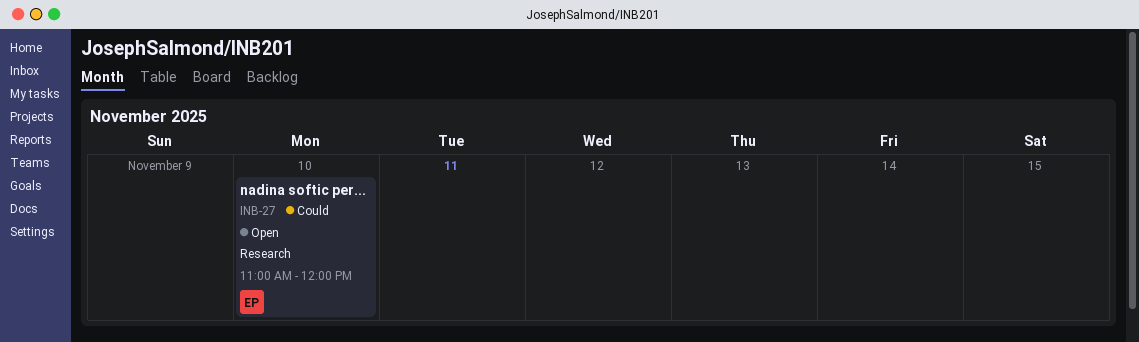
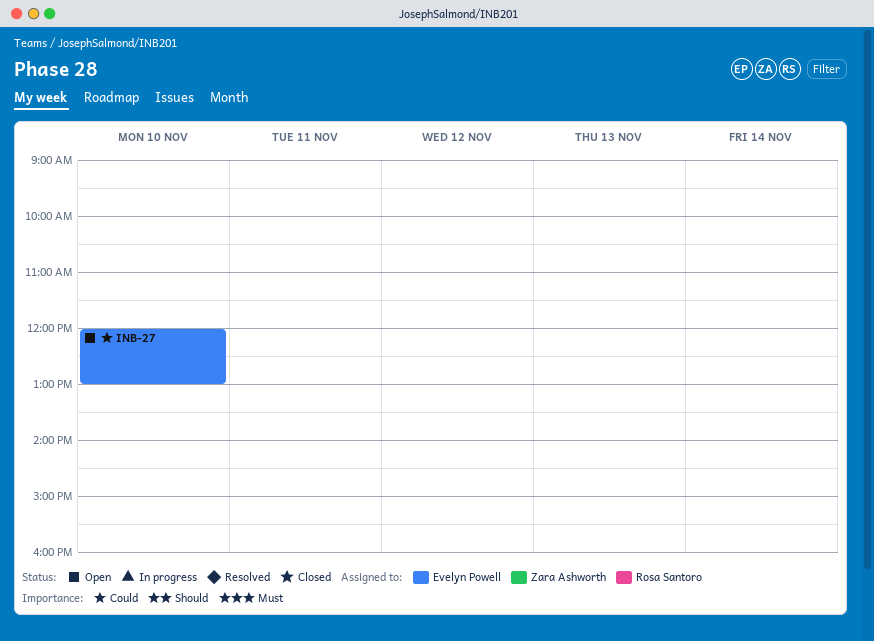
INB-27, begins: 11:00 -> 12:00
INB-27, ends: 12:00 -> 13:00

